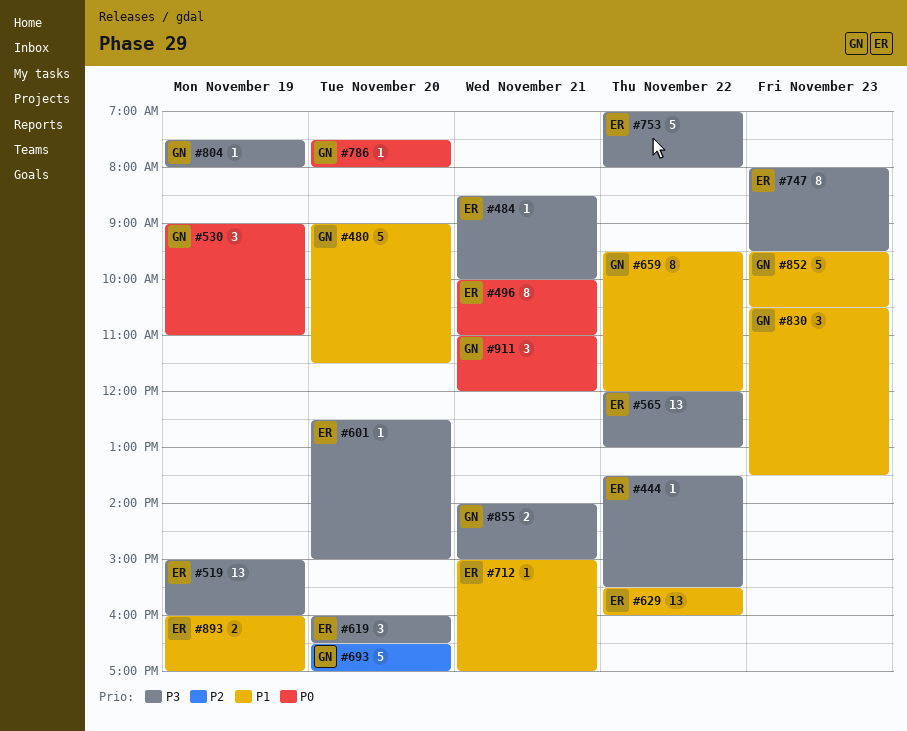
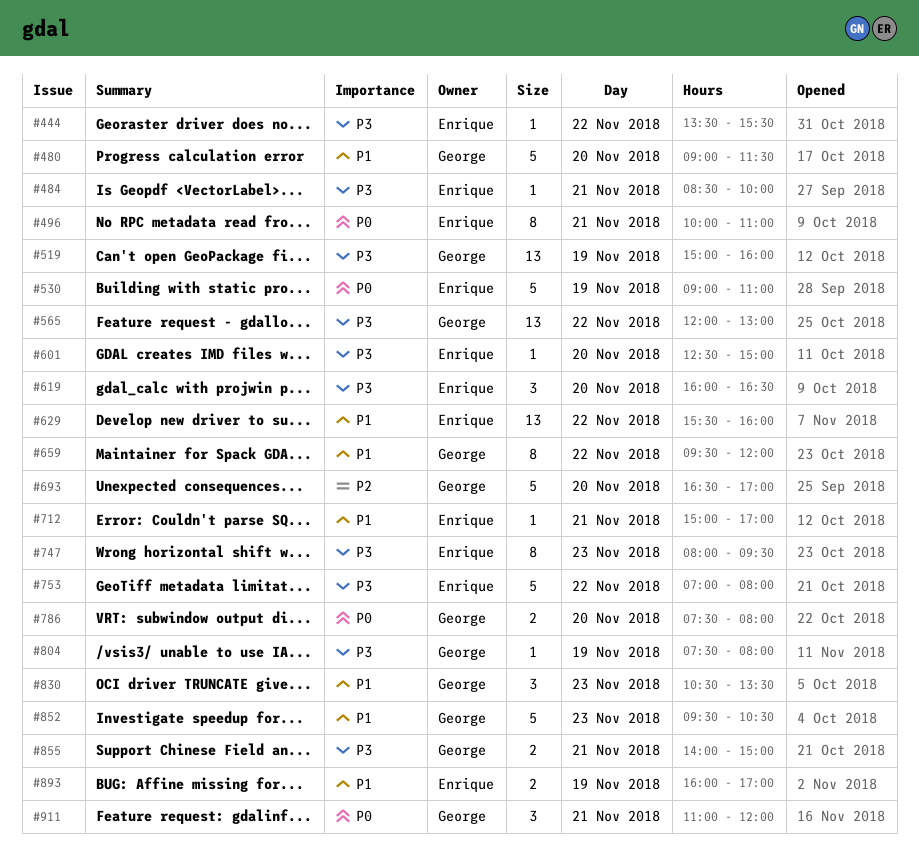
#519, owner: Enrique -> George
#530, owner: George -> Enrique
#530, estimate: 3 -> 5
#565, owner: Enrique -> George
#786, estimate: 1 -> 2

